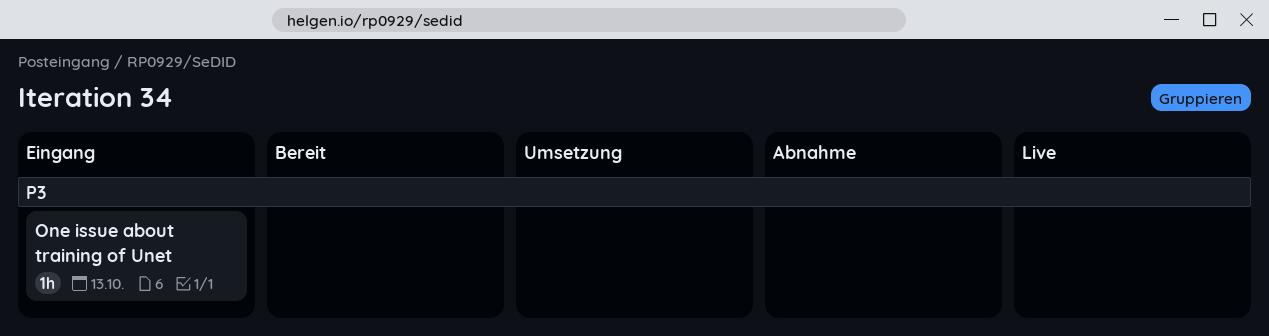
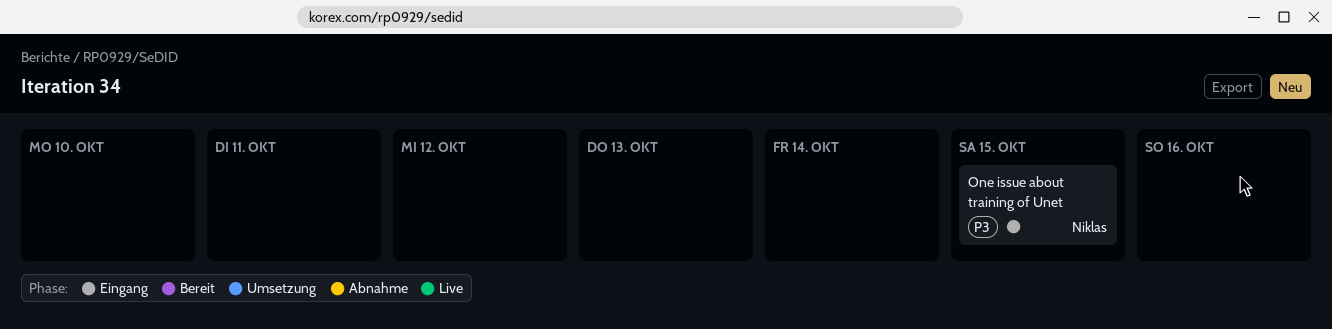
One issue about training of Unet, due: Oct 13 -> Oct 15

